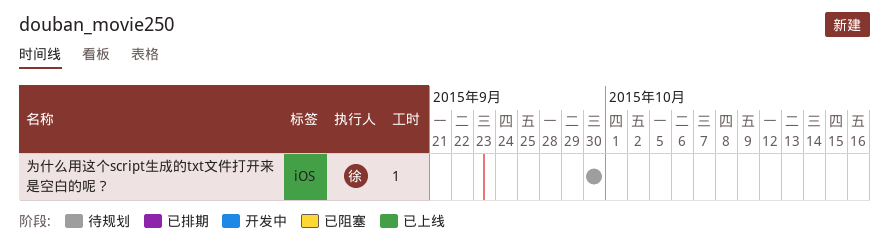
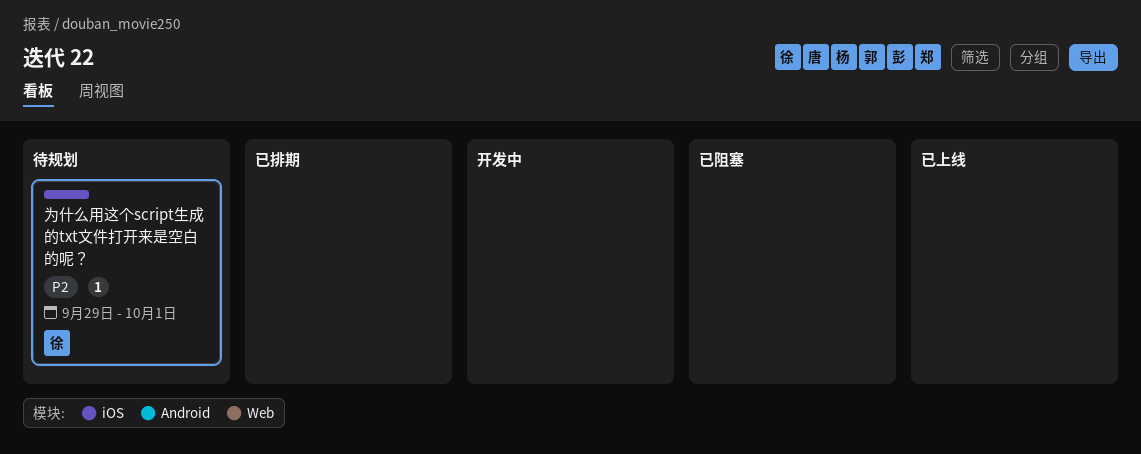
为什么用这个script生成的txt文件打开来是空白的呢？, start: Sep 30 -> Sep 29
为什么用这个script生成的txt文件打开来是空白的呢？, due: Sep 30 -> Oct 1

